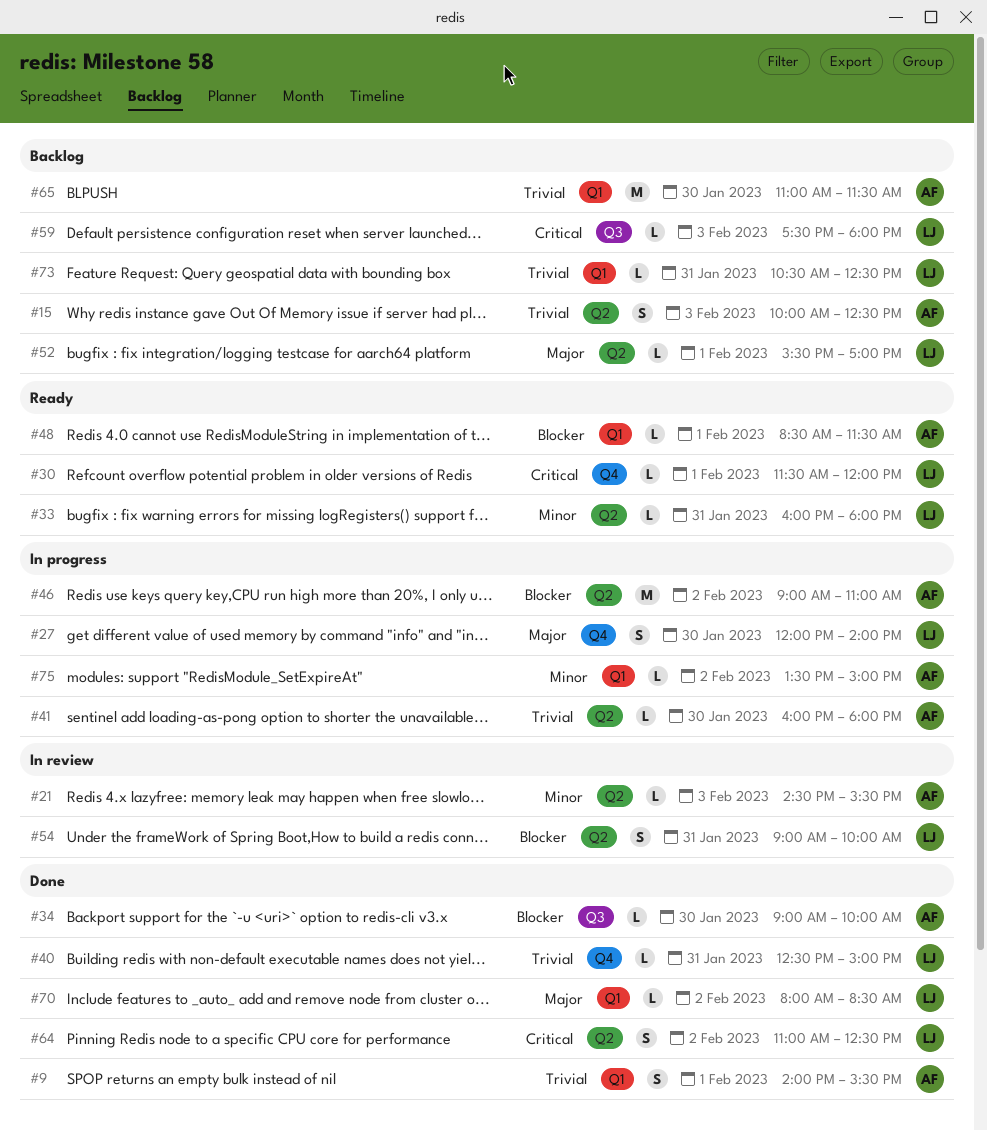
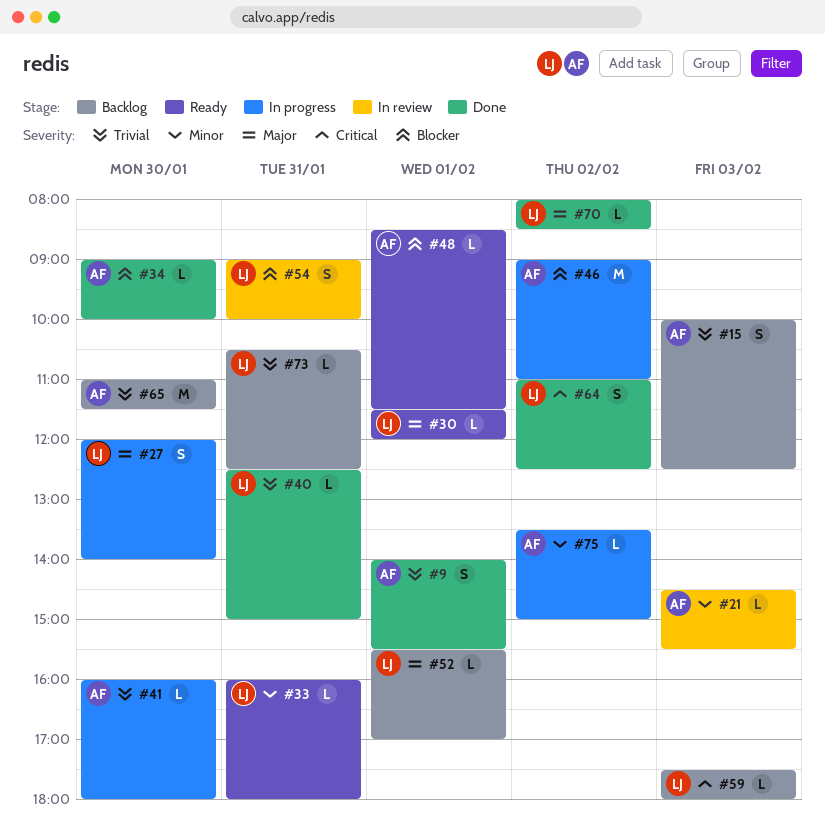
#30, priority: Critical -> Major

